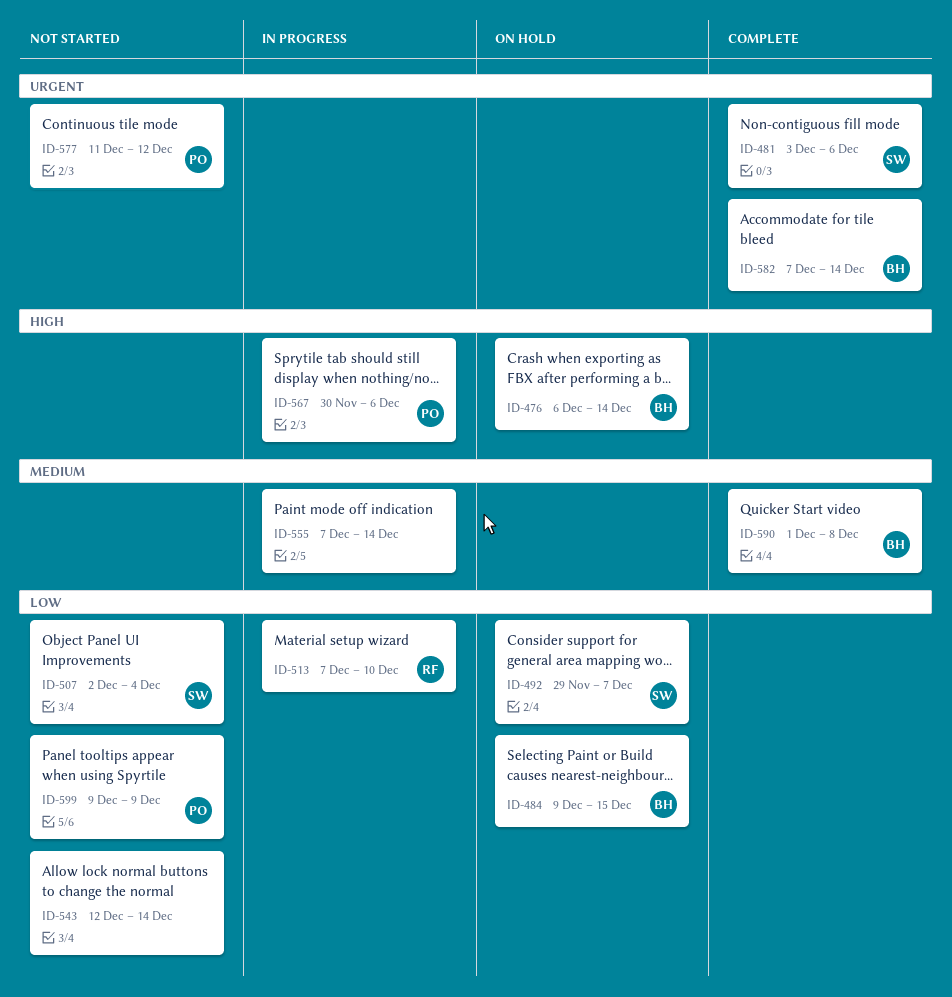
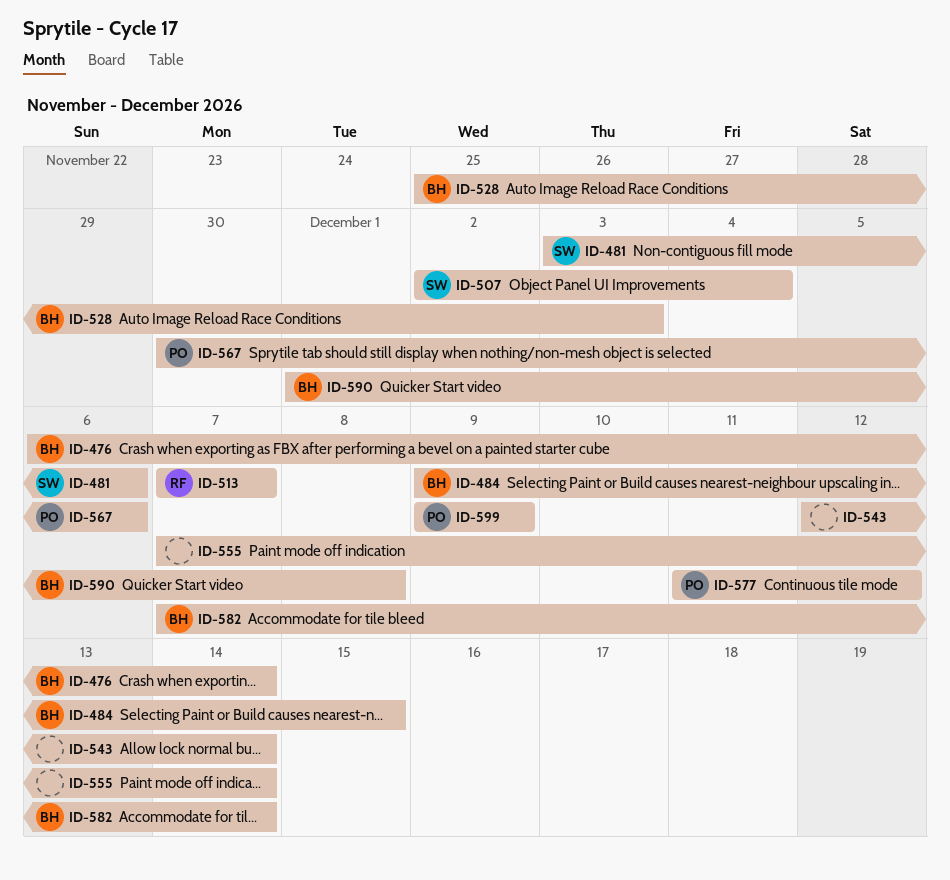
ID-492: present -> none
ID-513, due: Dec 10 -> Dec 7
ID-528: none -> present

